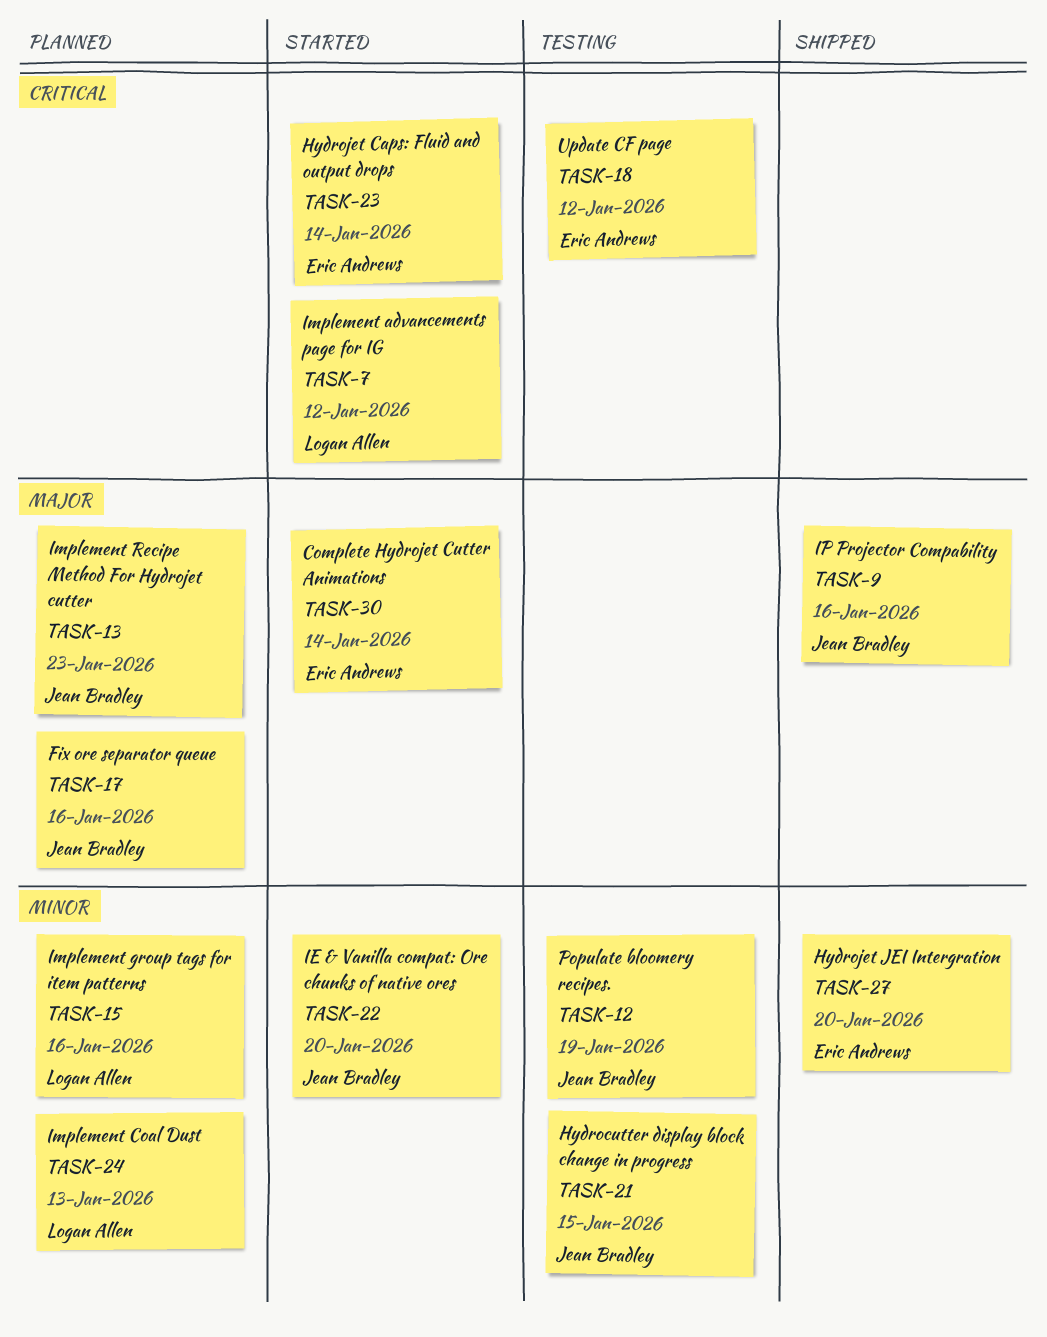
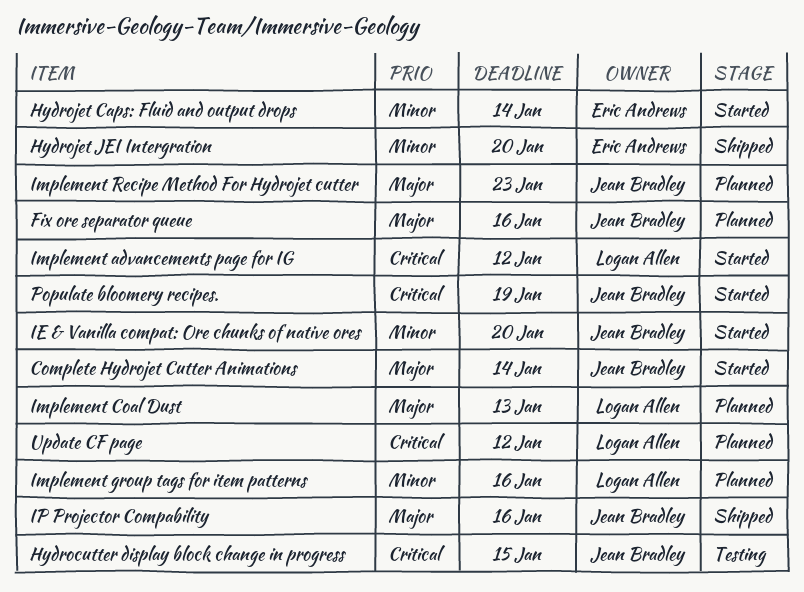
Complete Hydrojet Cutter Animations, owner: Eric Andrews -> Jean Bradley
Hydrocutter display block change in progress, priority: Minor -> Critical
Hydrojet Caps: Fluid and output drops, priority: Critical -> Minor
Implement Coal Dust, priority: Minor -> Major
Populate bloomery recipes., status: Testing -> Started
Populate bloomery recipes., priority: Minor -> Critical
Update CF page, status: Testing -> Planned
Update CF page, owner: Eric Andrews -> Logan Allen

